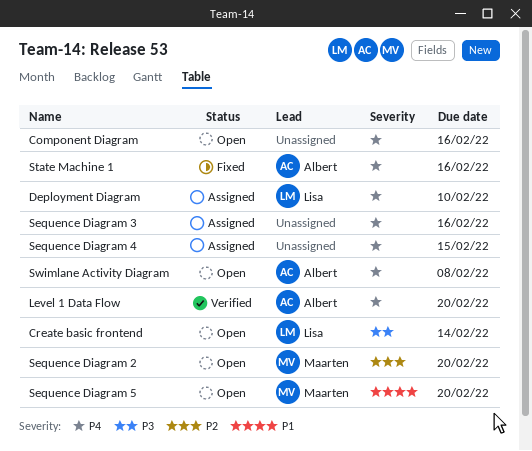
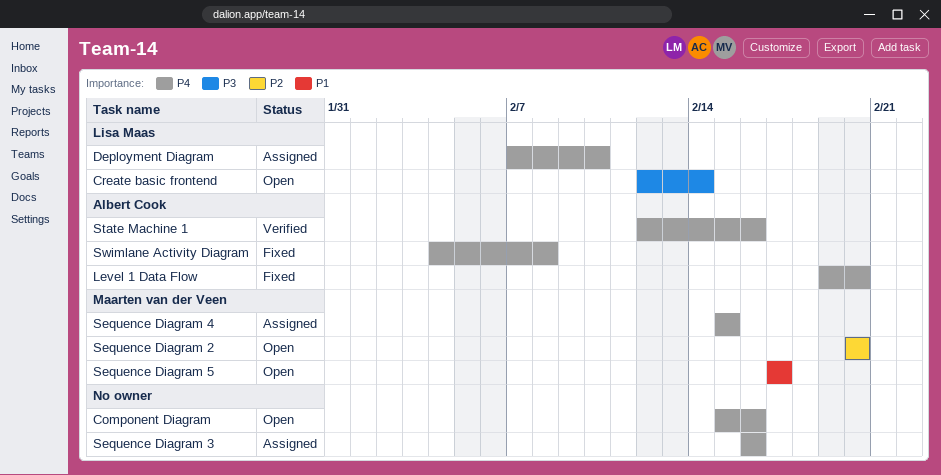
Level 1 Data Flow, status: Verified -> Fixed
Sequence Diagram 4, owner: none -> Maarten van der Veen
Sequence Diagram 5, due: Feb 20 -> Feb 17
State Machine 1, status: Fixed -> Verified
Swimlane Activity Diagram, status: Open -> Fixed

